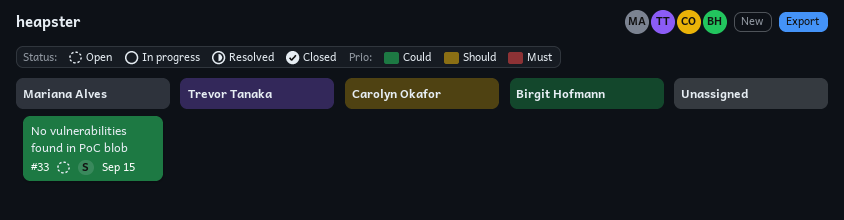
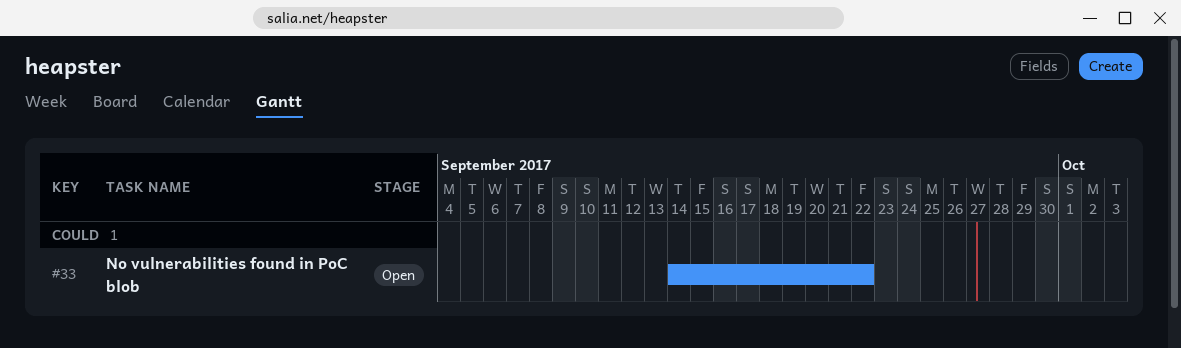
#33, due: Sep 15 -> Sep 22

